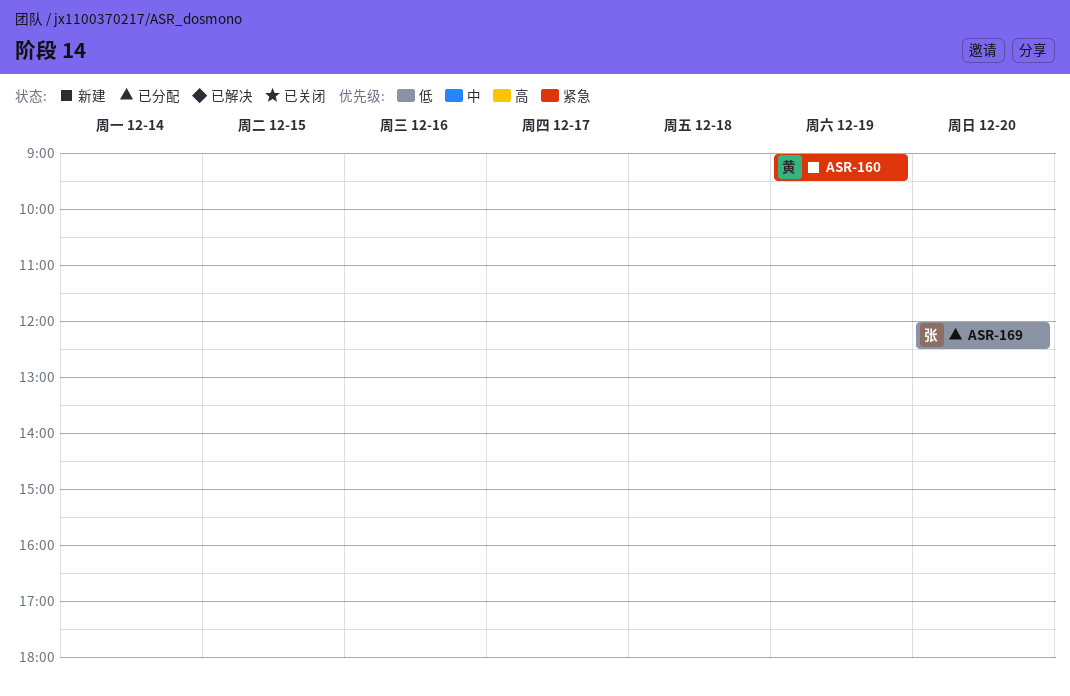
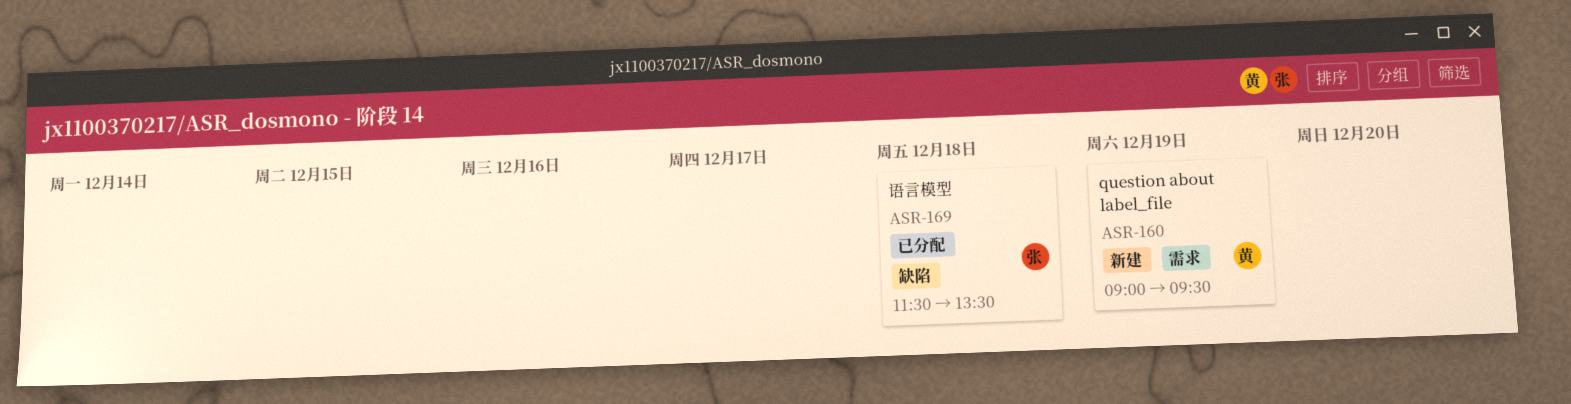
ASR-169, day: Dec 20 -> Dec 18
ASR-169, begins: 12:00 -> 11:30
ASR-169, ends: 12:30 -> 13:30

